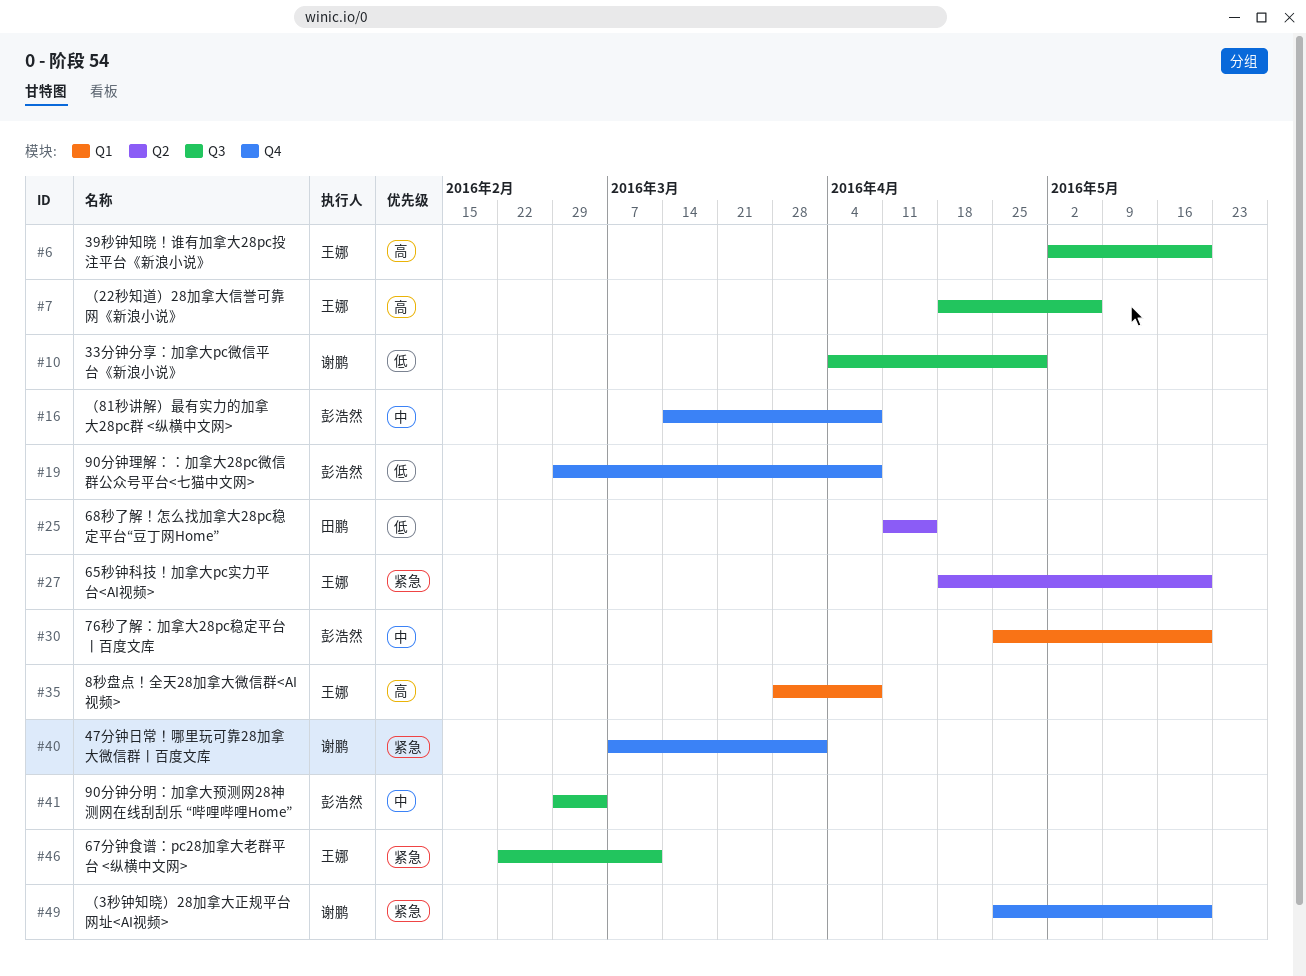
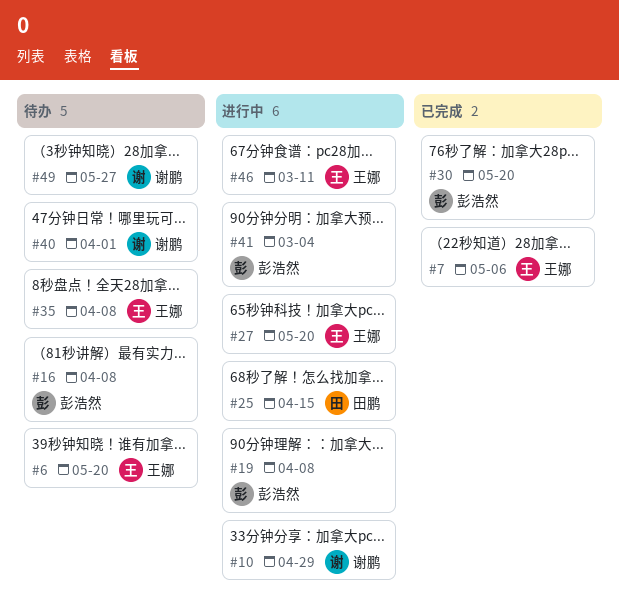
#49, due: May 20 -> May 27

